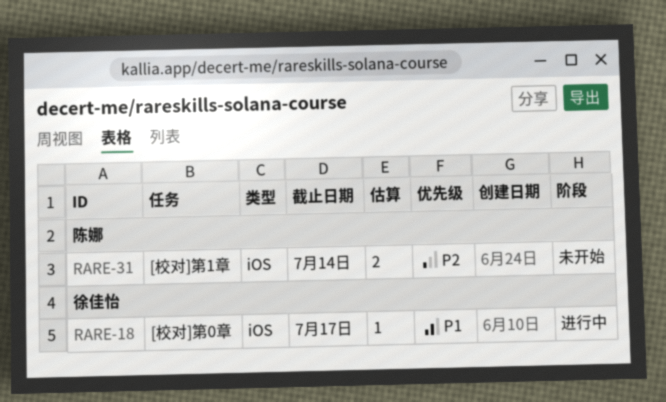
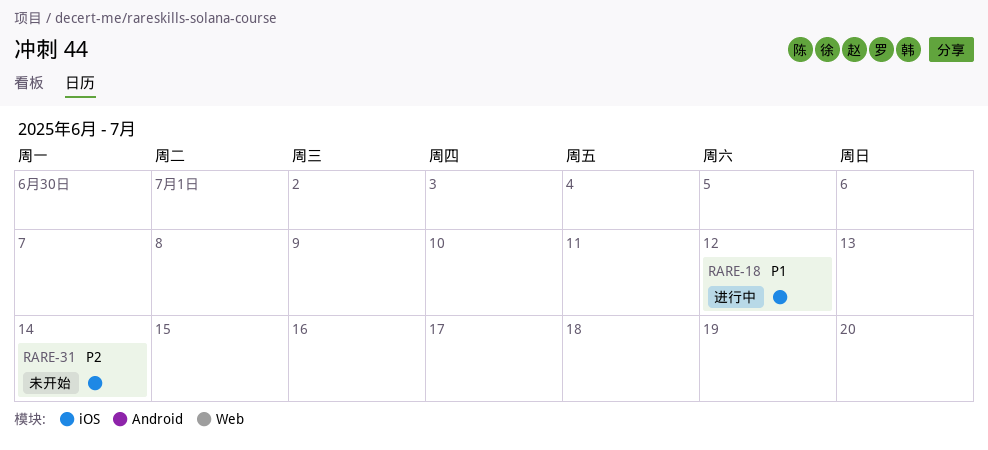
RARE-18, due: Jul 17 -> Jul 12

